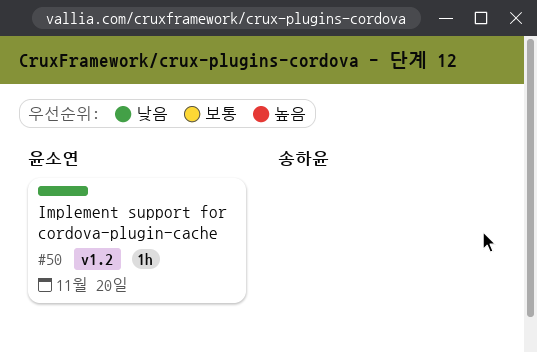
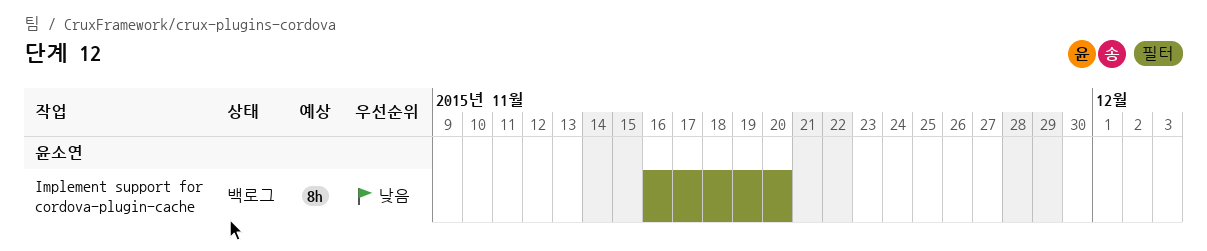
Implement support for cordova-plugin-cache, estimate: 1h -> 8h

